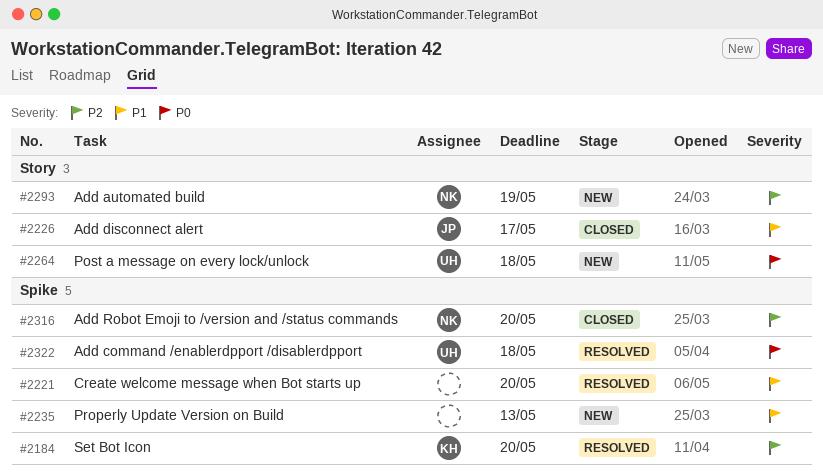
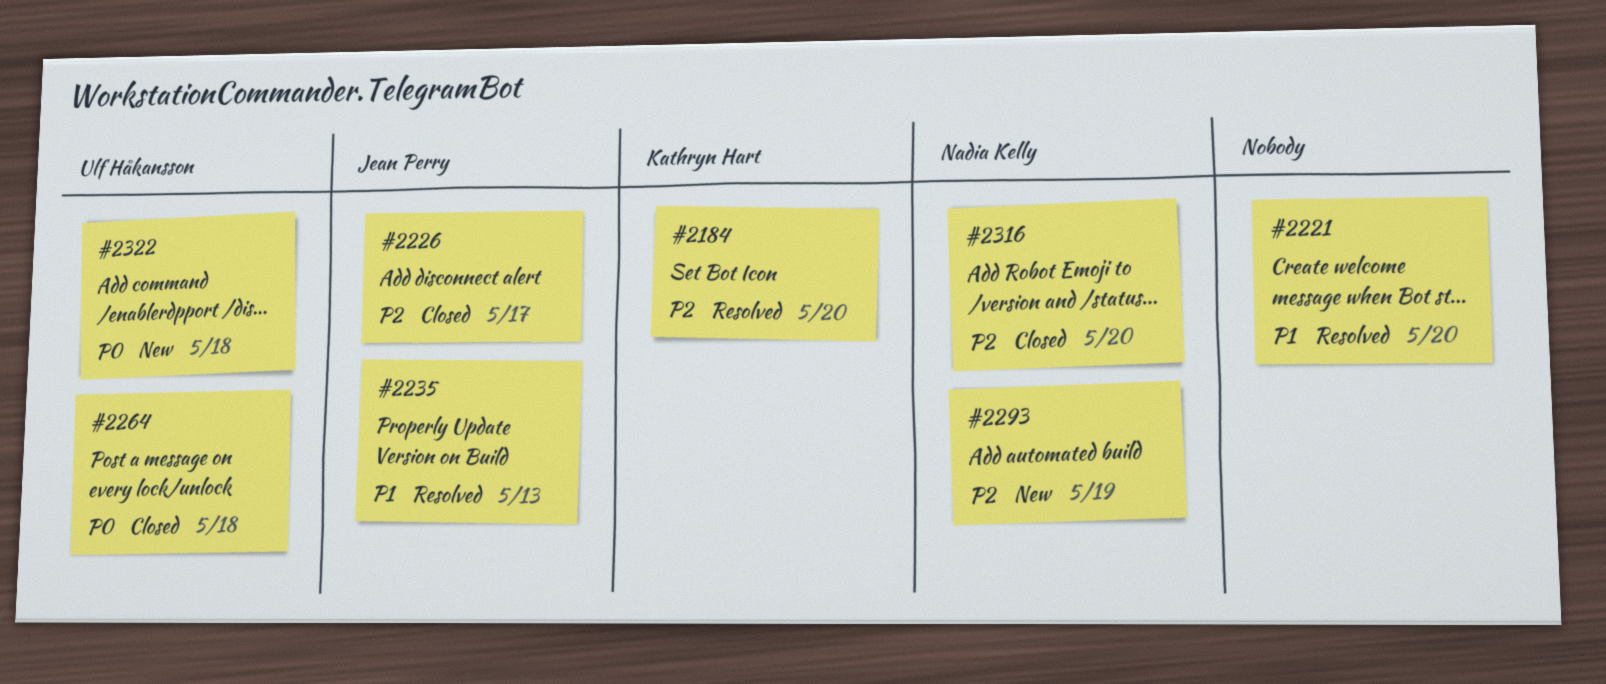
#2226, priority: P1 -> P2
#2235, status: New -> Resolved
#2235, owner: none -> Jean Perry
#2264, status: New -> Closed
#2322, status: Resolved -> New

